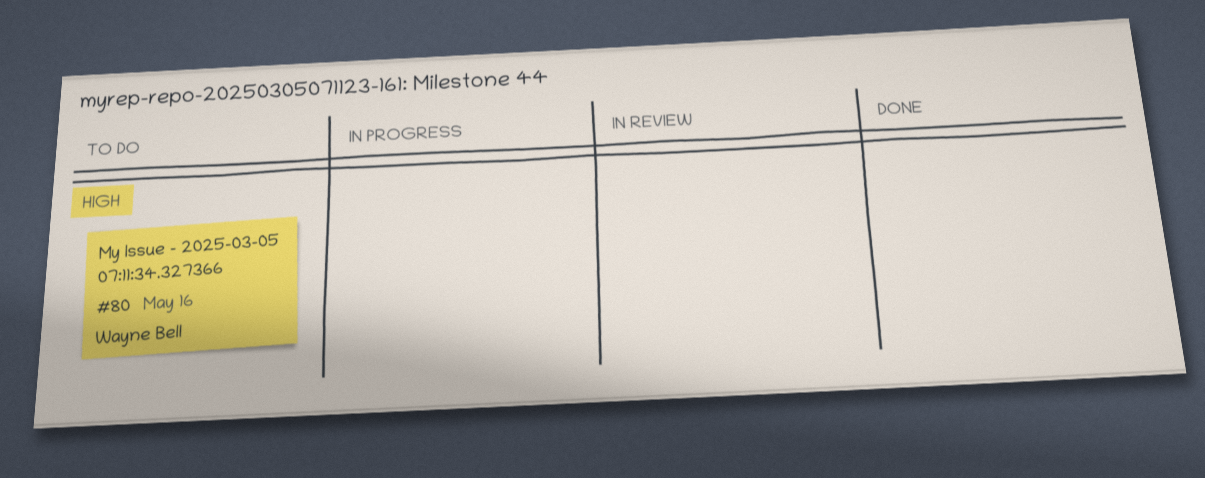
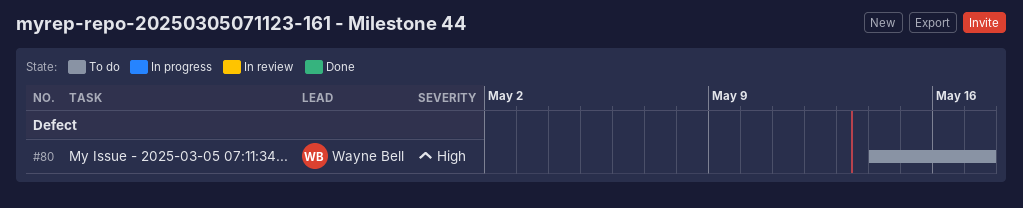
#80, due: May 16 -> May 17

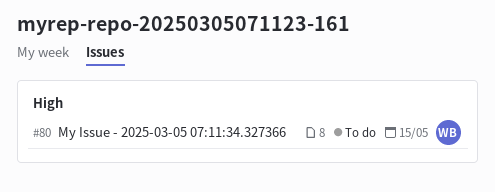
#80, due: May 17 -> May 15

